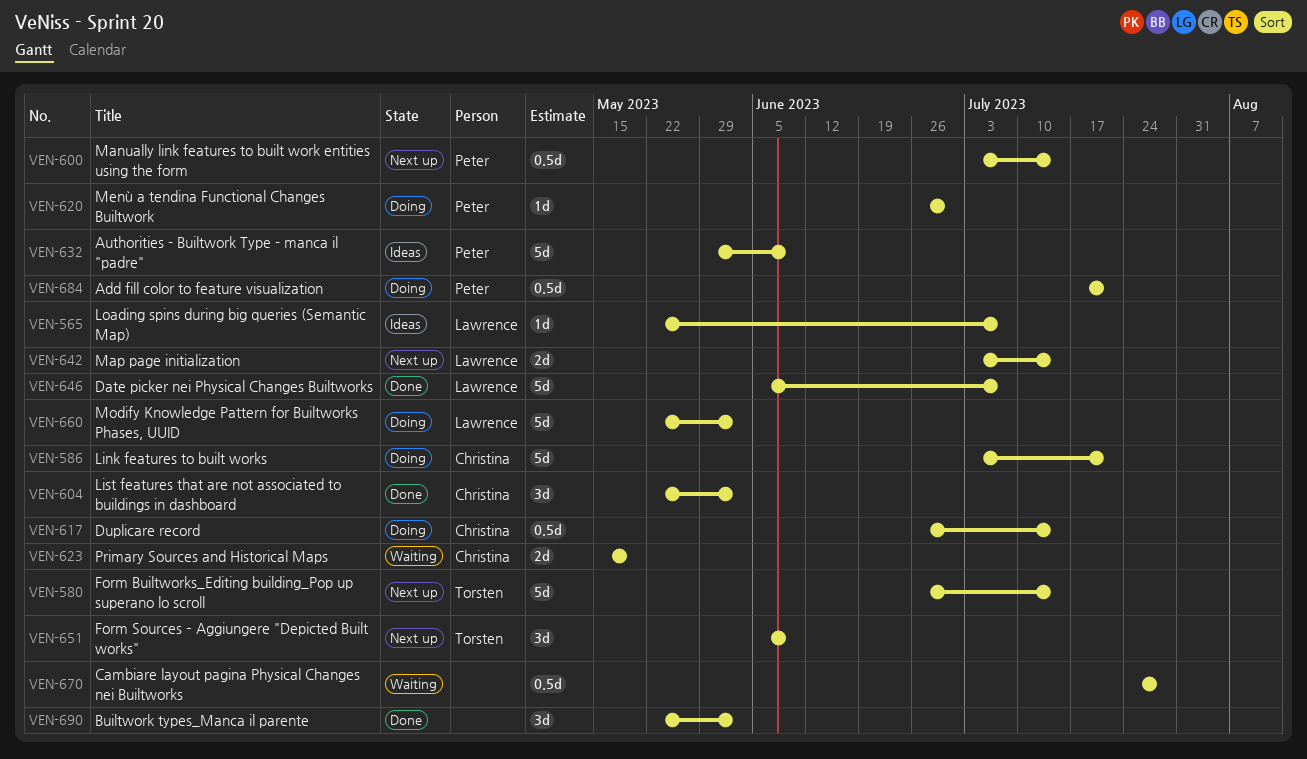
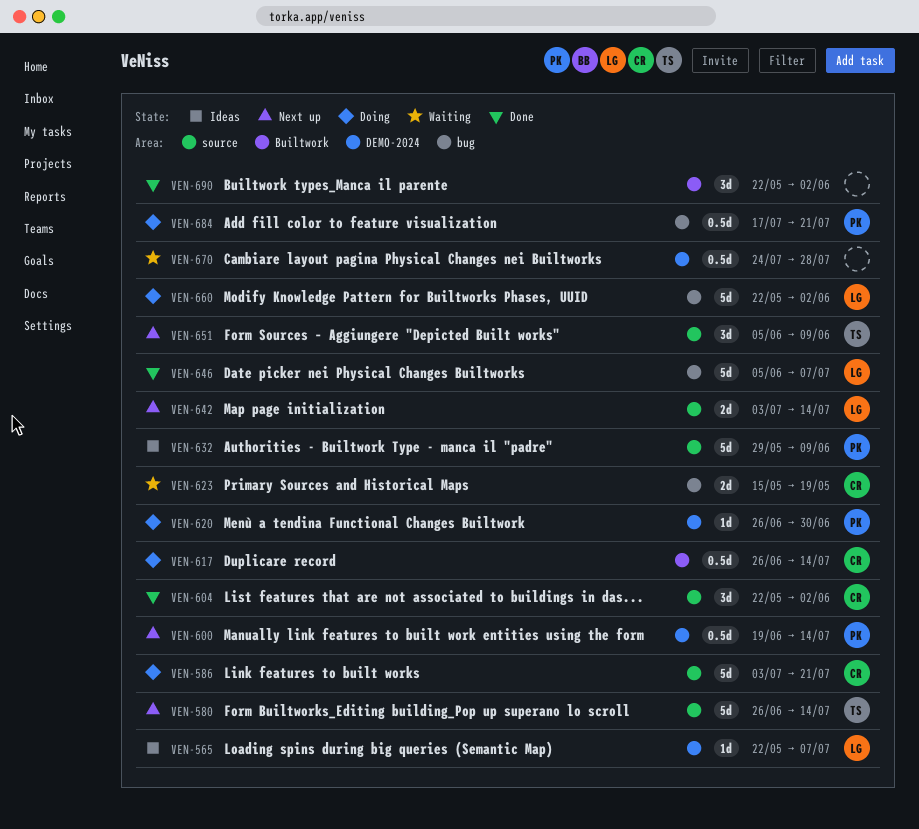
VEN-600, start: Jul 3 -> Jun 19

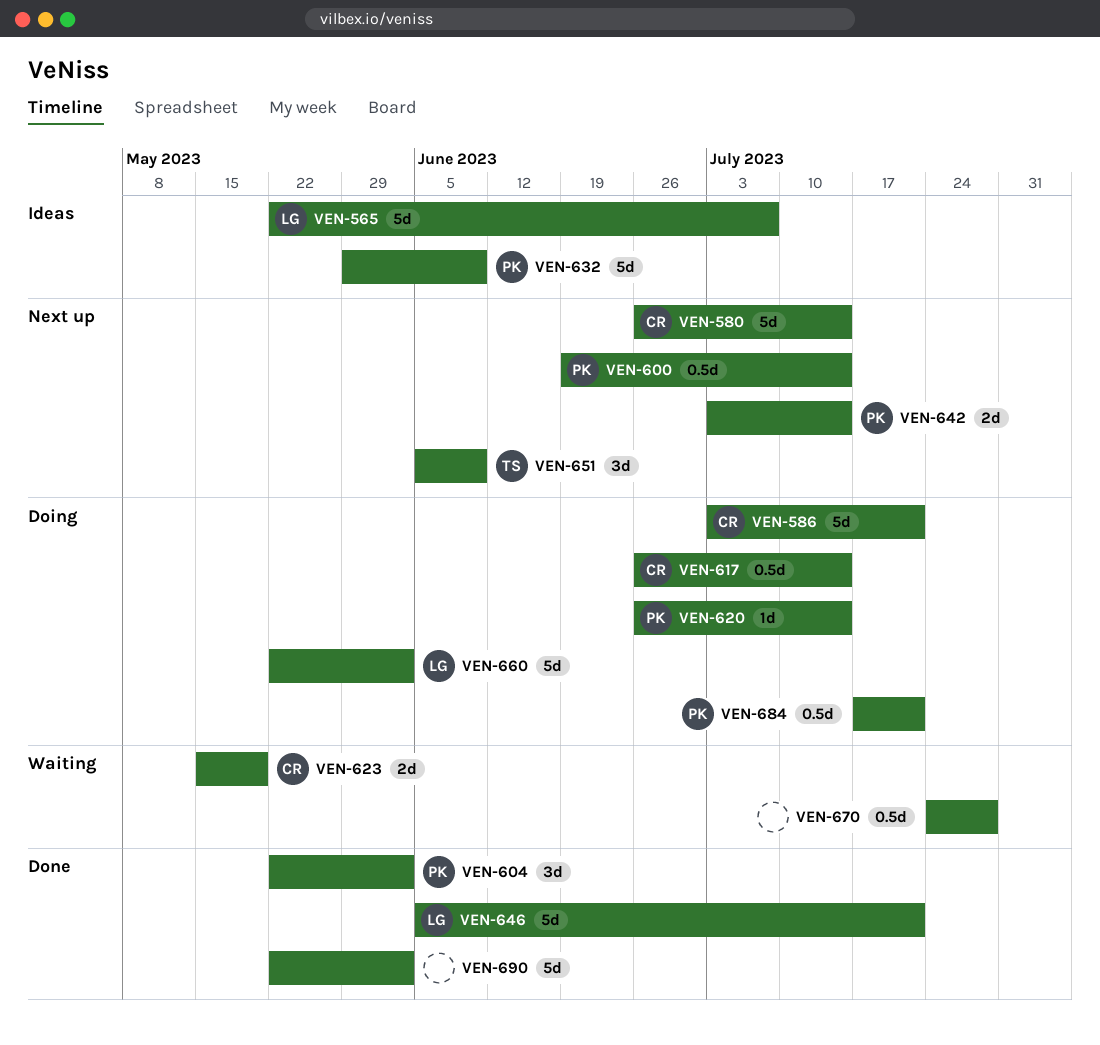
VEN-565, estimate: 1d -> 5d
VEN-580, owner: TS -> CR
VEN-604, owner: CR -> PK
VEN-620, due: Jun 30 -> Jul 14
VEN-642, owner: LG -> PK
VEN-646, due: Jul 7 -> Jul 21
VEN-690, estimate: 3d -> 5d

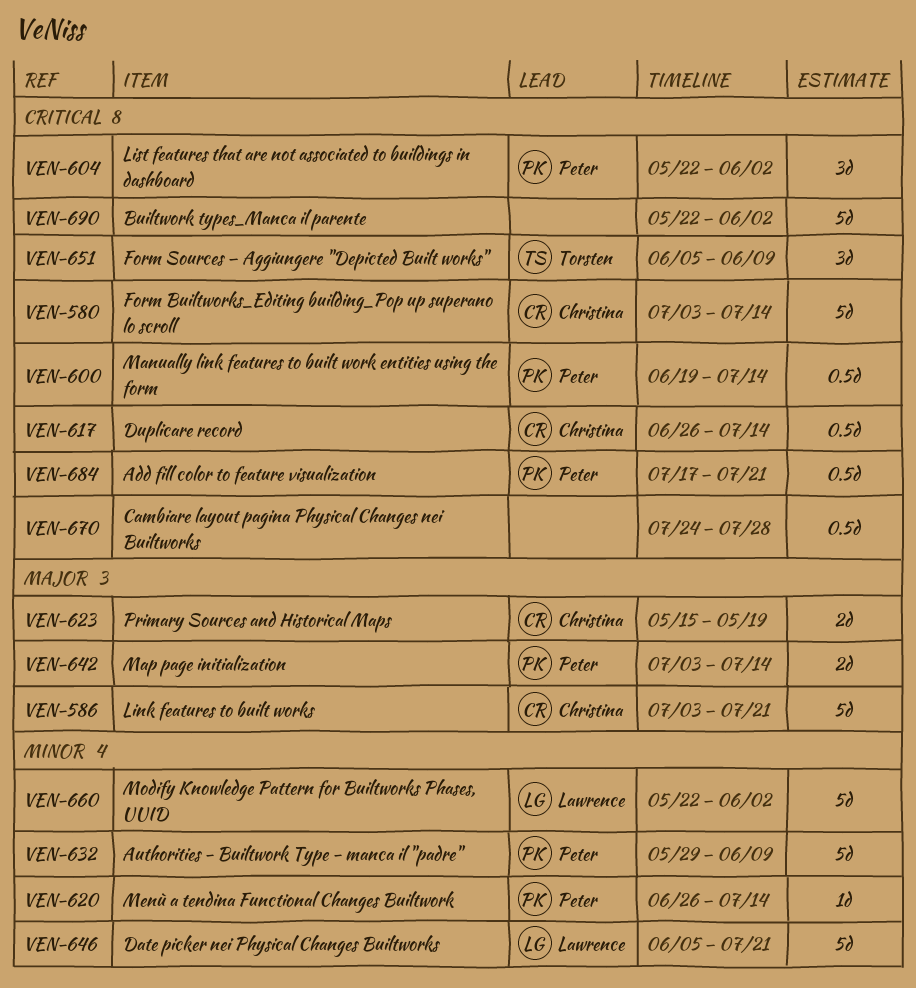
VEN-565: present -> none
VEN-580, start: Jun 26 -> Jul 3

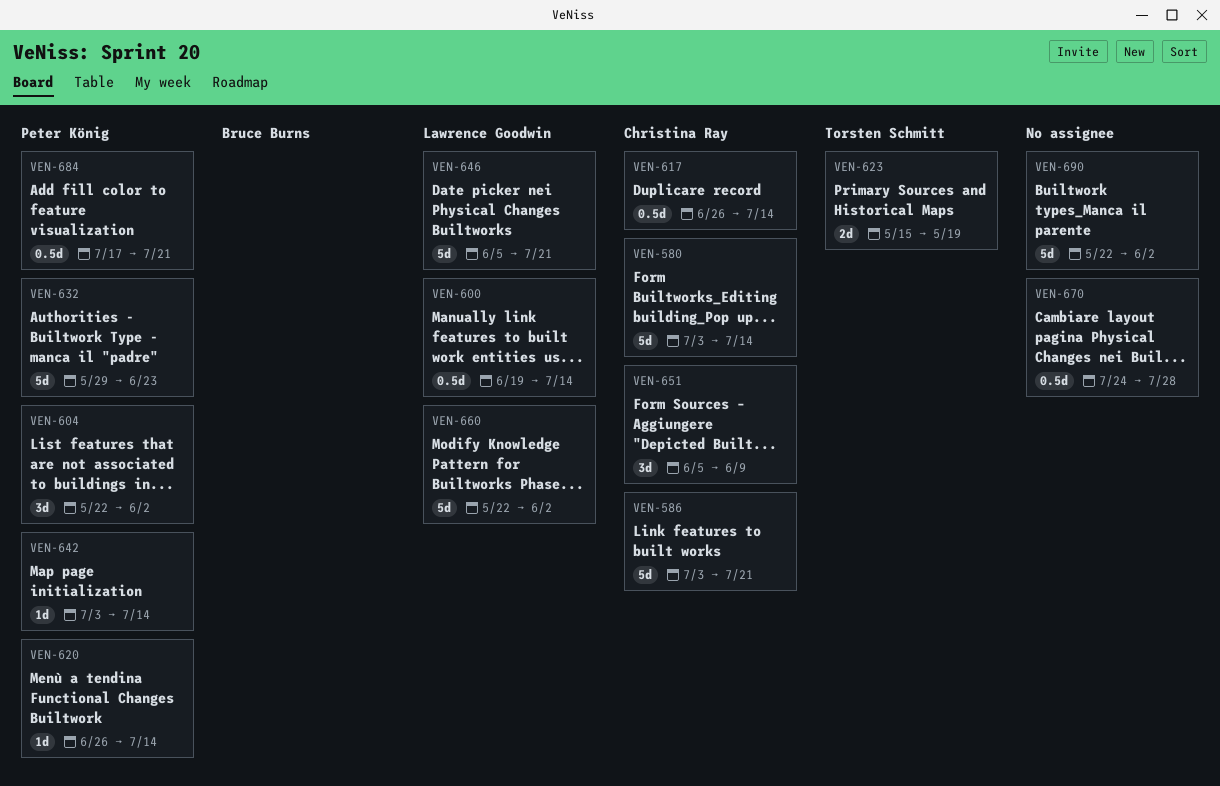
VEN-600, owner: Peter König -> Lawrence Goodwin
VEN-623, owner: Christina Ray -> Torsten Schmitt
VEN-632, due: Jun 9 -> Jun 23
VEN-642, estimate: 2d -> 1d
VEN-651, owner: Torsten Schmitt -> Christina Ray

